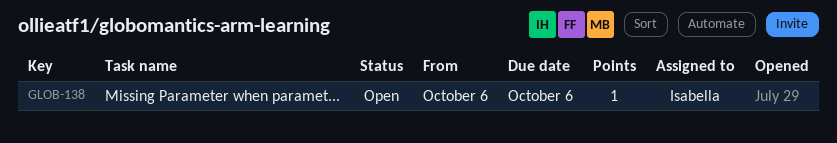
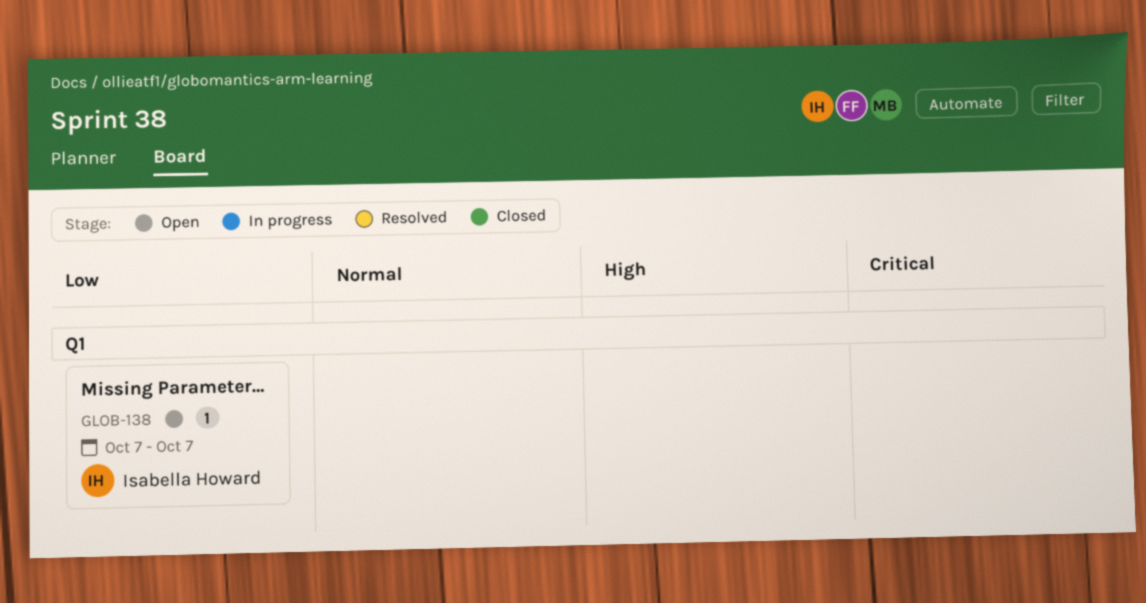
GLOB-138, start: Oct 6 -> Oct 7
GLOB-138, due: Oct 6 -> Oct 7

